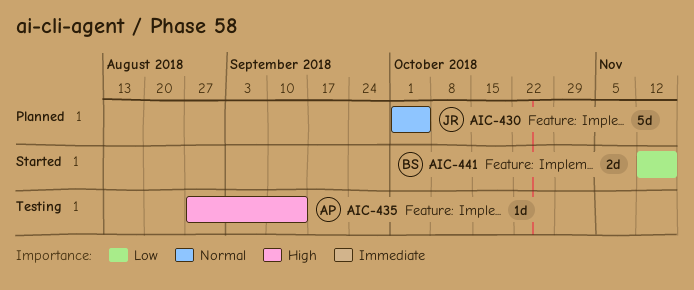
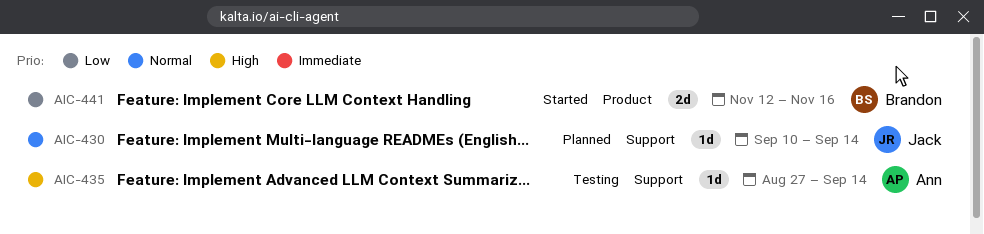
AIC-430, estimate: 5d -> 1d
AIC-430, start: Oct 1 -> Sep 10
AIC-430, due: Oct 5 -> Sep 14

